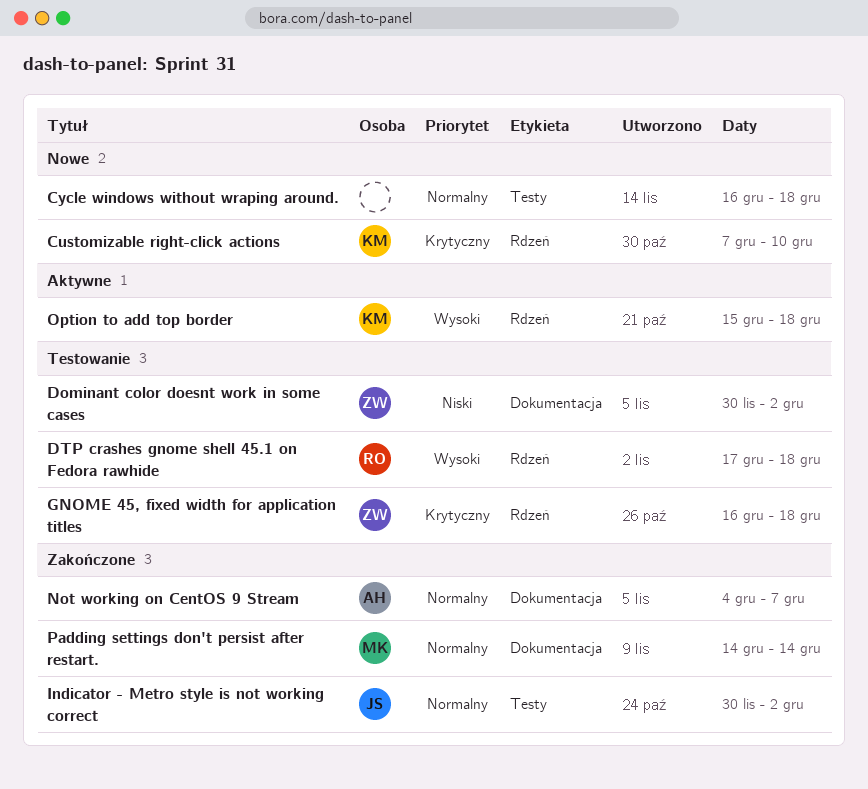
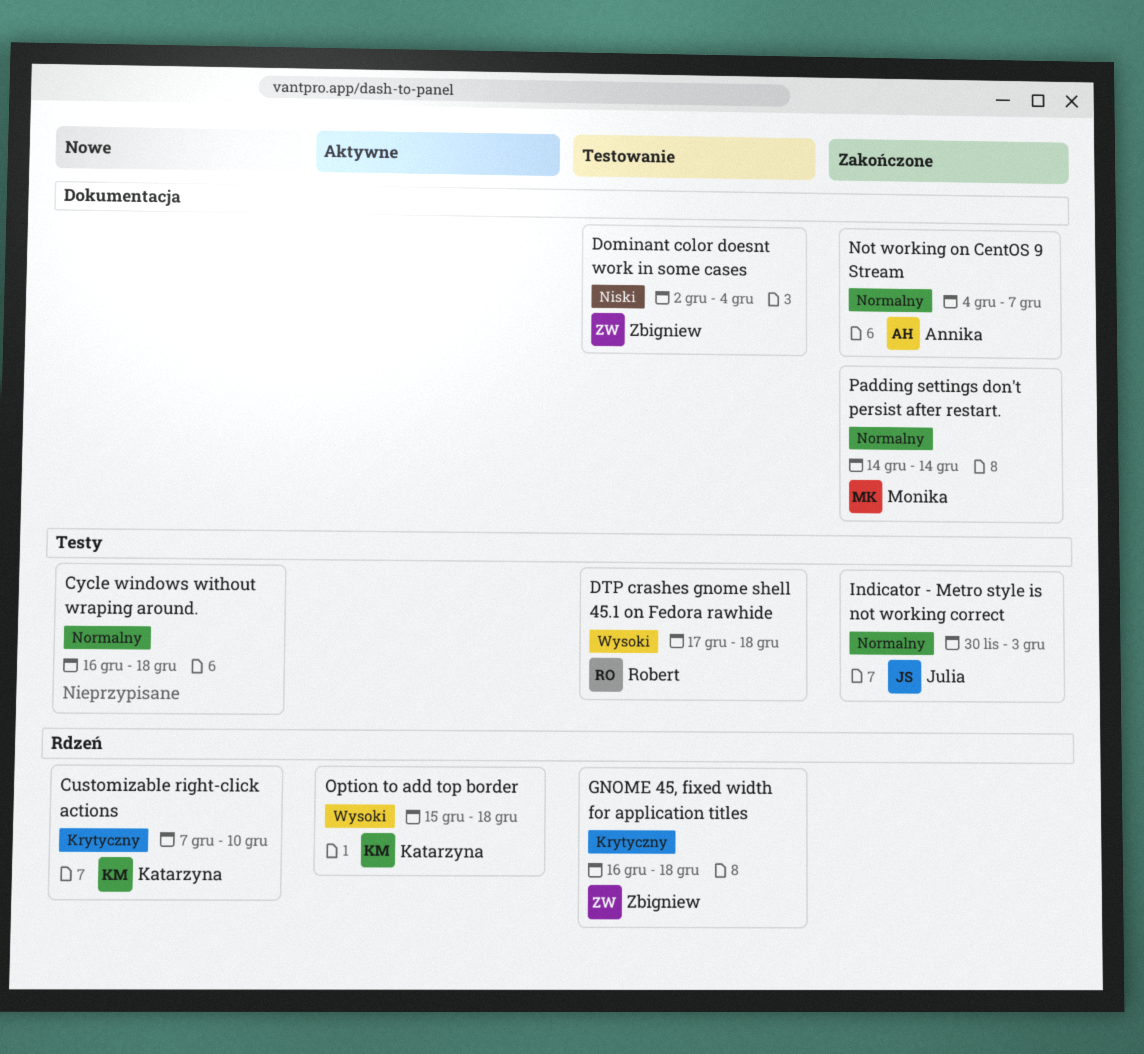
Dominant color doesnt work in some cases, start: Nov 30 -> Dec 2
Dominant color doesnt work in some cases, due: Dec 2 -> Dec 4
DTP crashes gnome shell 45.1 on Fedora rawhide, label: Rdzeń -> Testy
Indicator - Metro style is not working correct, due: Dec 2 -> Dec 3

